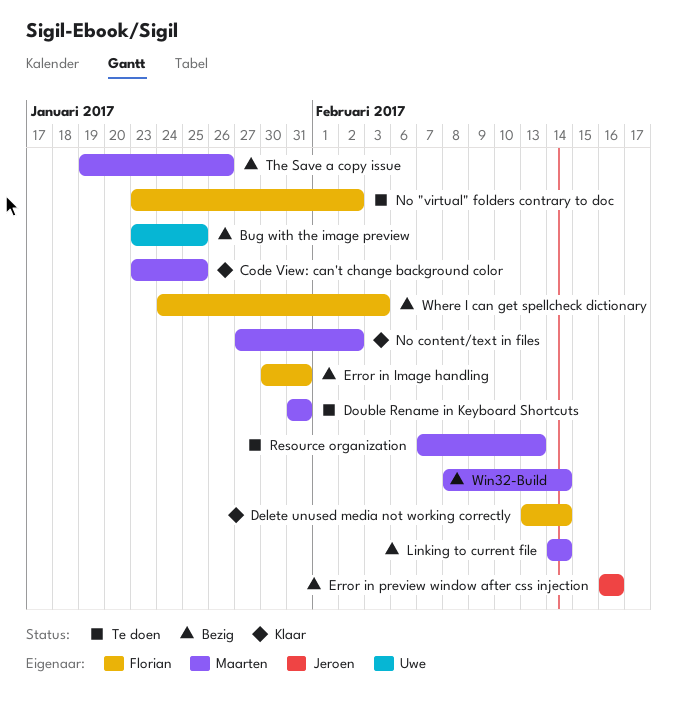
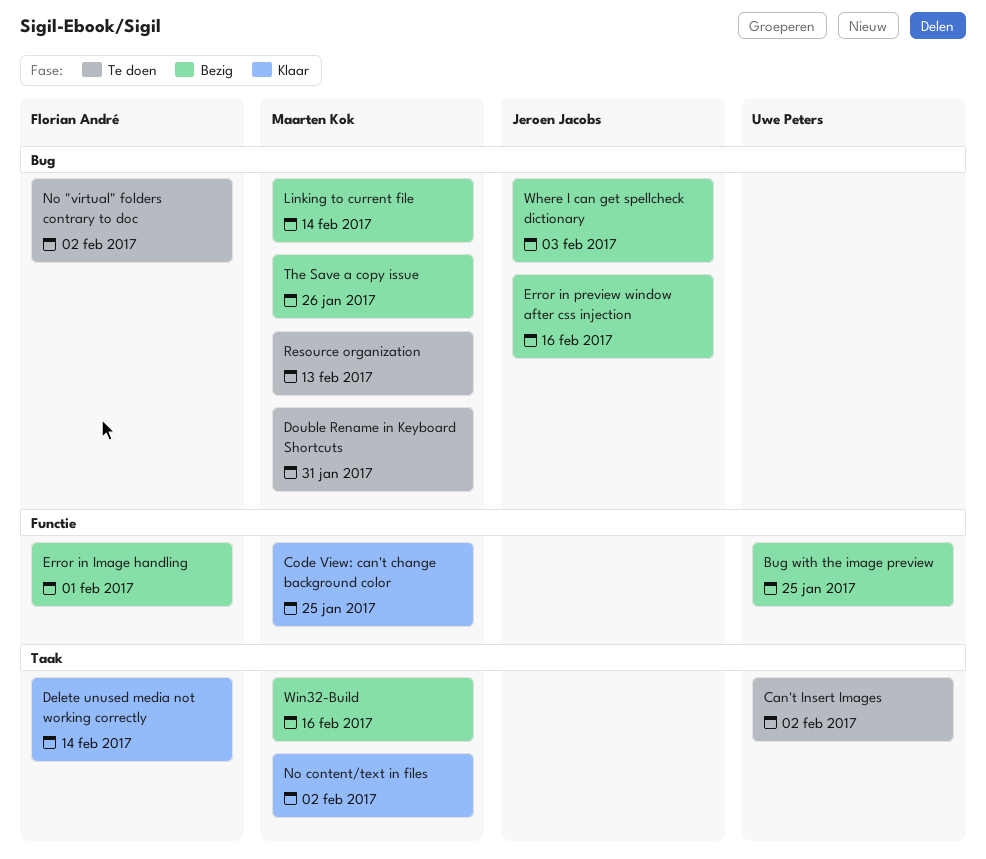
Can't Insert Images: none -> present
Error in Image handling, due: Jan 31 -> Feb 1
Where I can get spellcheck dictionary, owner: Florian André -> Jeroen Jacobs
Win32-Build, due: Feb 14 -> Feb 16

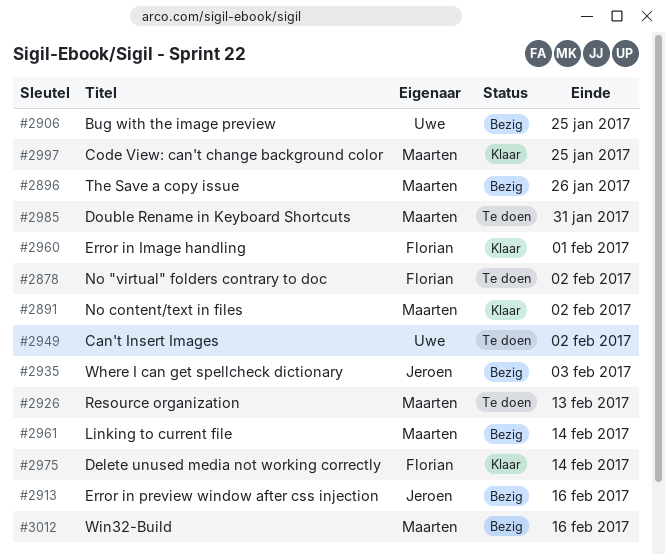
Error in Image handling, status: Bezig -> Klaar

